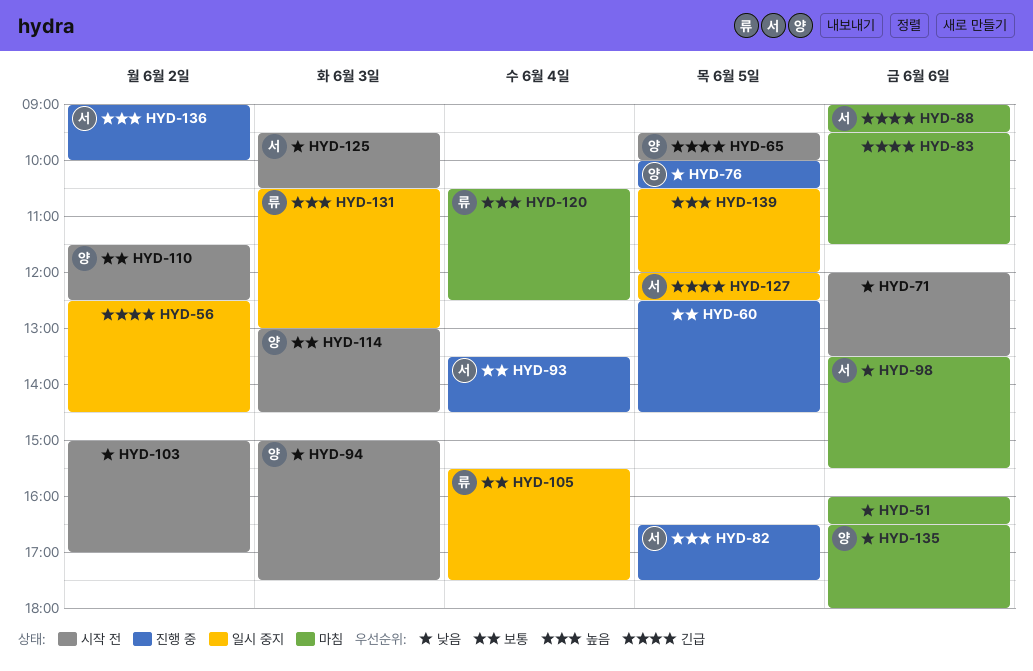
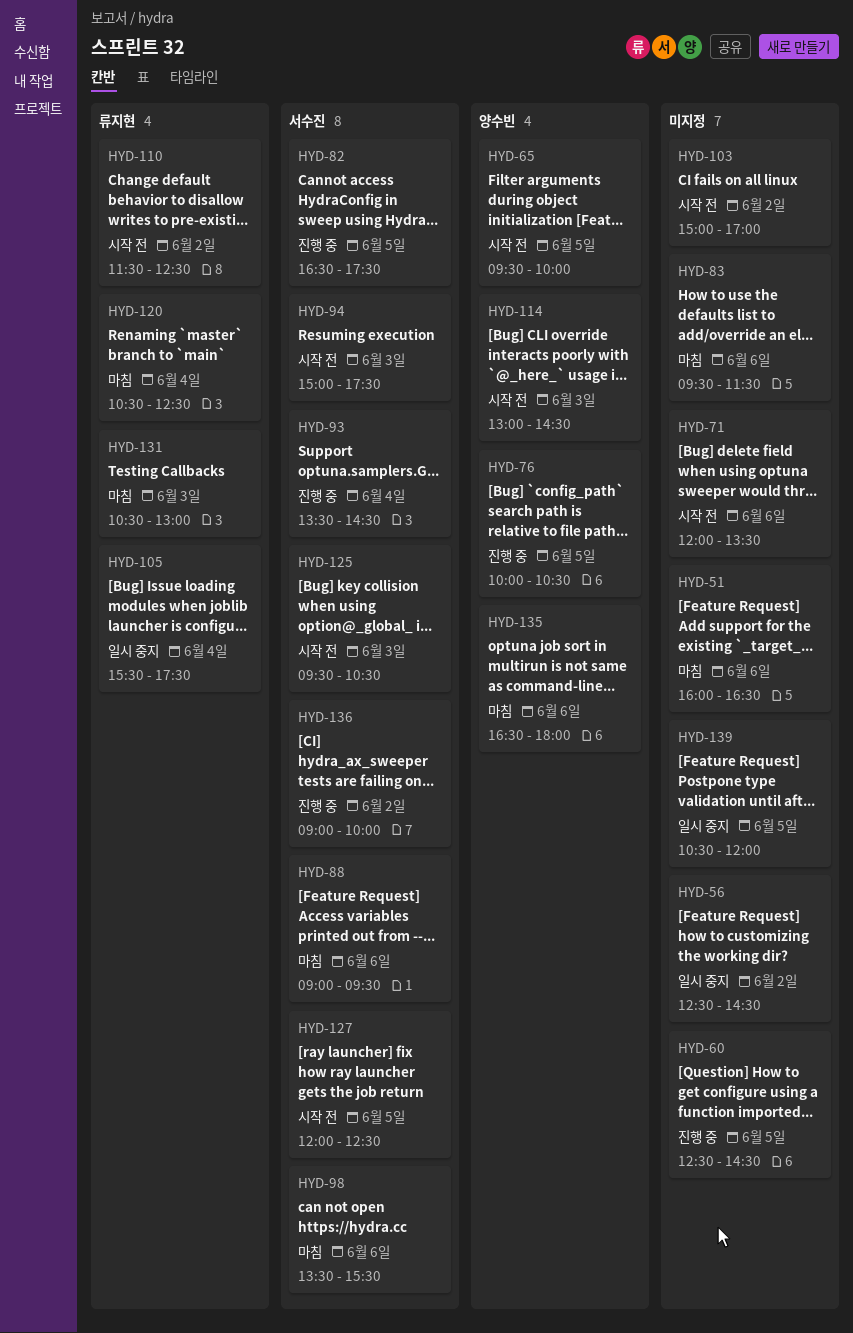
HYD-94, owner: 양수빈 -> 서수진
HYD-110, owner: 양수빈 -> 류지현
HYD-127, status: 일시 중지 -> 시작 전
HYD-131, status: 일시 중지 -> 마침

